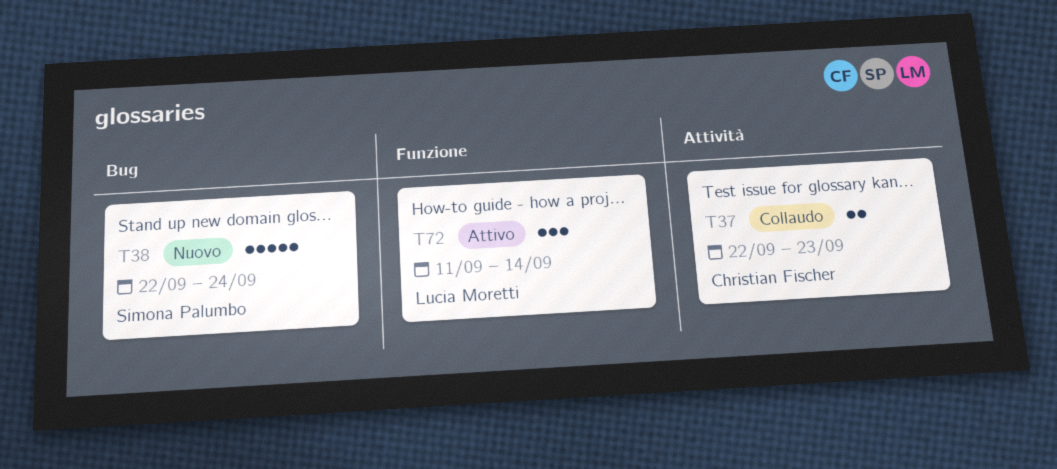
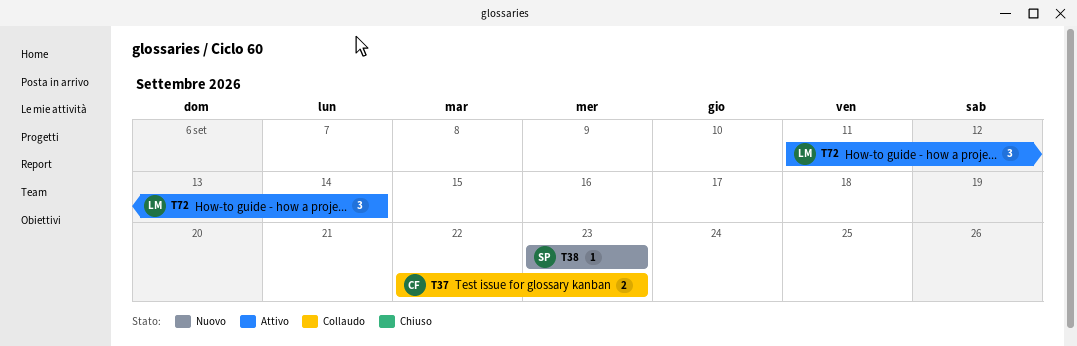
T38, estimate: 5 -> 1
T38, start: Sep 22 -> Sep 23
T38, due: Sep 24 -> Sep 23

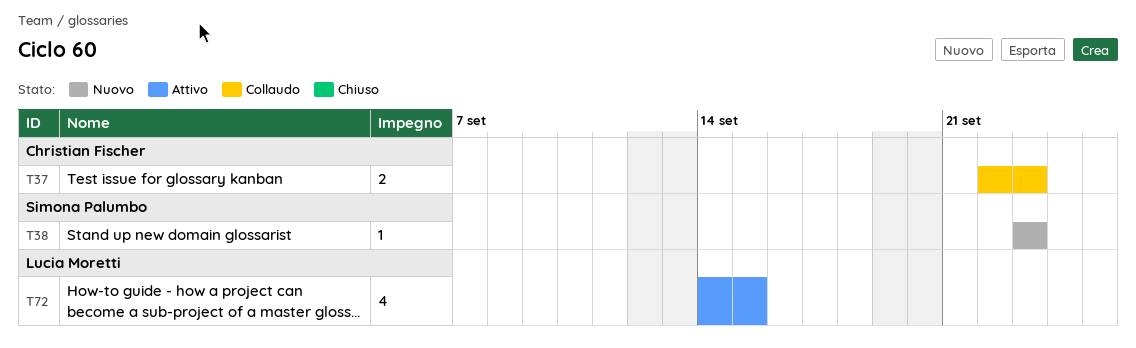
T72, estimate: 3 -> 4
T72, start: Sep 11 -> Sep 14
T72, due: Sep 14 -> Sep 15

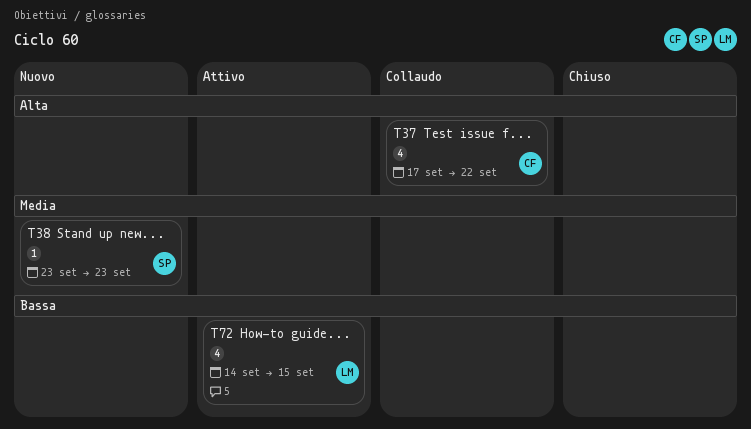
T37, estimate: 2 -> 4
T37, start: Sep 22 -> Sep 17
T37, due: Sep 23 -> Sep 22

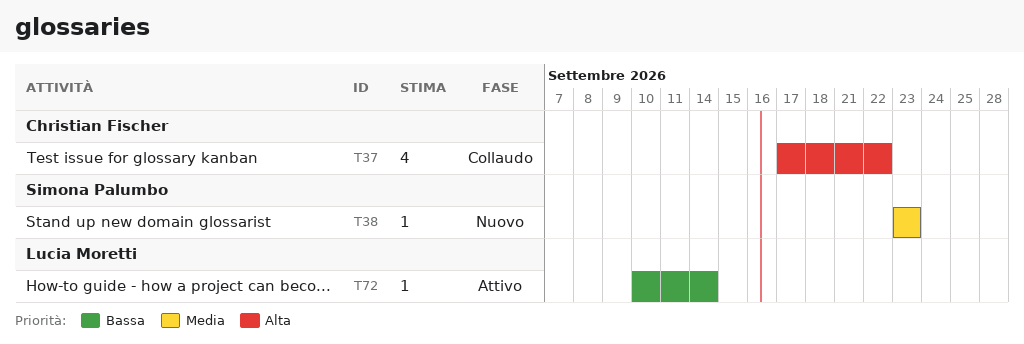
T72, estimate: 4 -> 1
T72, start: Sep 14 -> Sep 10
T72, due: Sep 15 -> Sep 14

